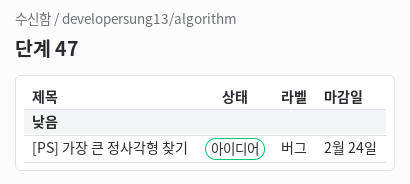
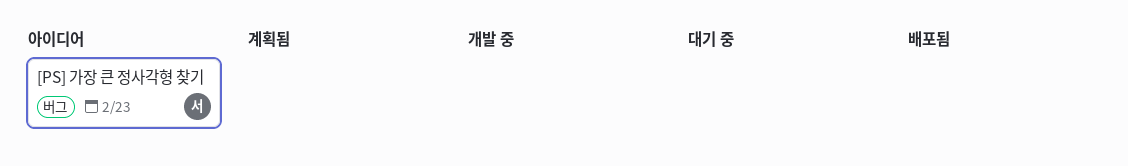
[PS] 가장 큰 정사각형 찾기, due: Feb 24 -> Feb 23

